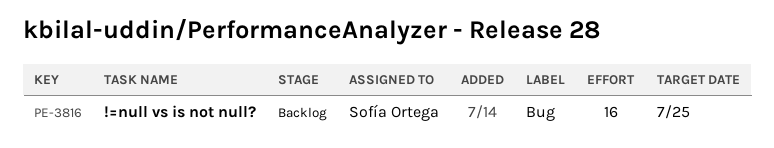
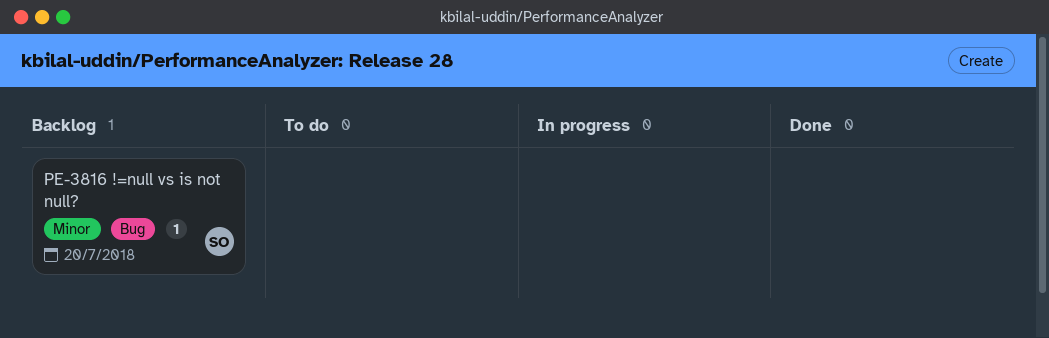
PE-3816, estimate: 16 -> 1
PE-3816, due: Jul 25 -> Jul 20

